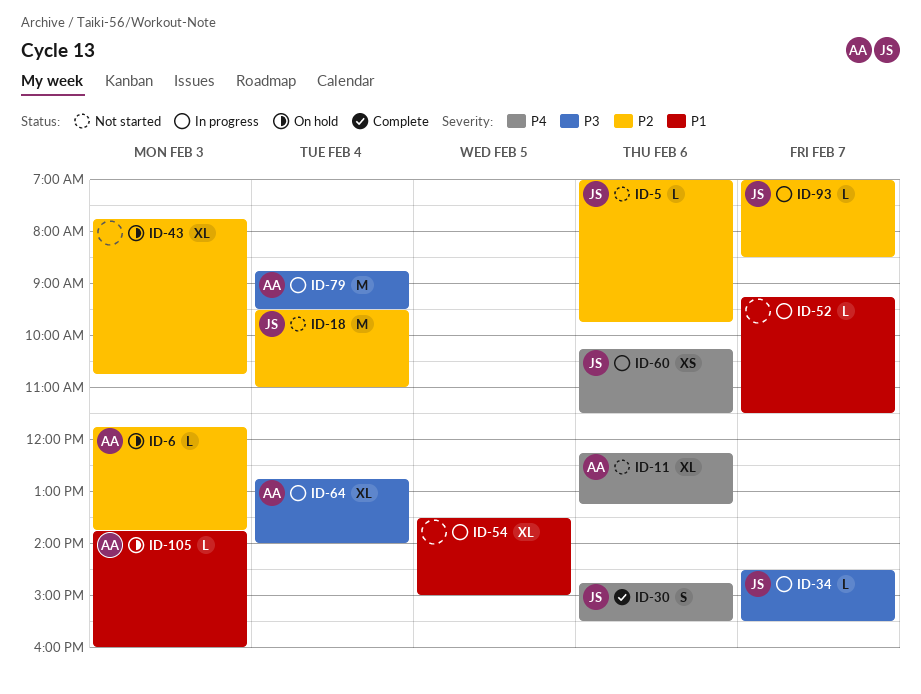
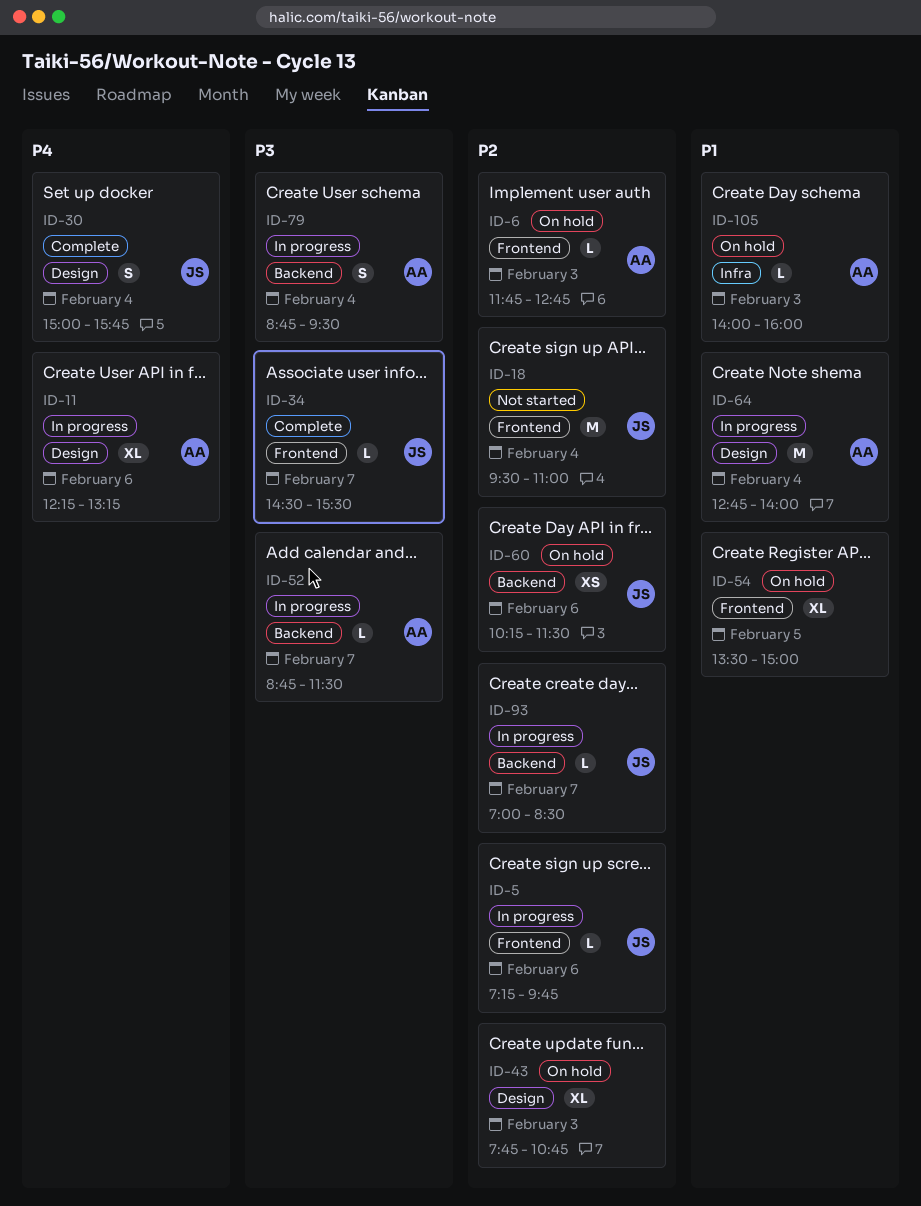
ID-5, status: Not started -> In progress
ID-5, begins: 07:00 -> 07:15
ID-6, ends: 13:45 -> 12:45
ID-11, status: Not started -> In progress
ID-30, day: Feb 6 -> Feb 4
ID-30, begins: 14:45 -> 15:00
ID-30, ends: 15:30 -> 15:45
ID-34, status: In progress -> Complete
ID-52, owner: none -> AA
ID-52, priority: P1 -> P3
ID-52, begins: 09:15 -> 08:45
ID-54, status: In progress -> On hold
ID-60, status: In progress -> On hold
ID-60, priority: P4 -> P2
ID-64, priority: P3 -> P1
ID-64, estimate: XL -> M
ID-79, estimate: M -> S
ID-105, begins: 13:45 -> 14:00

